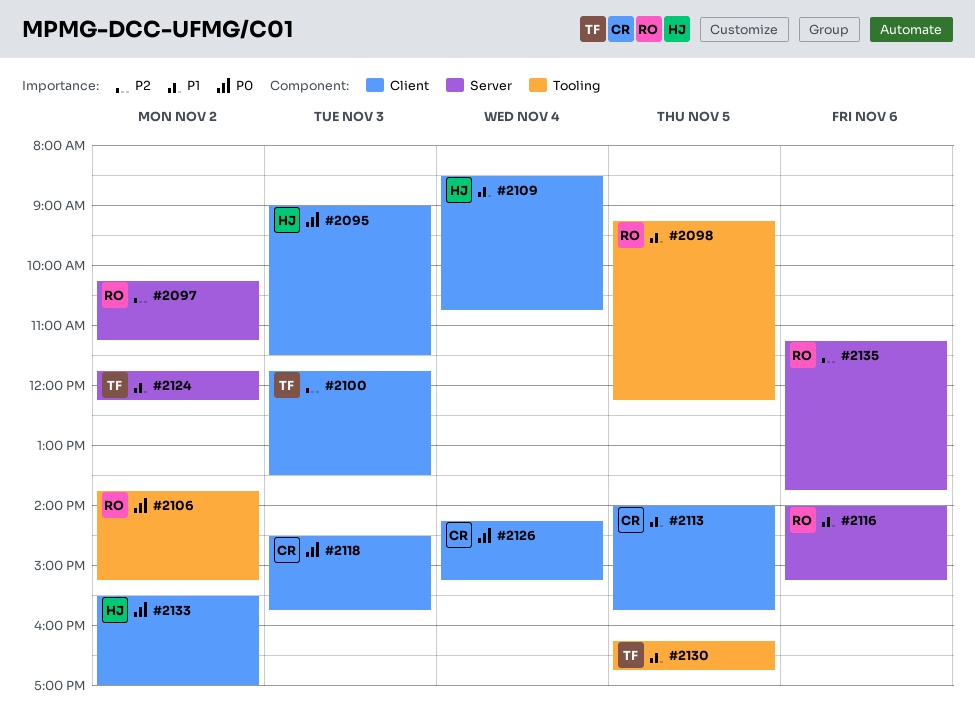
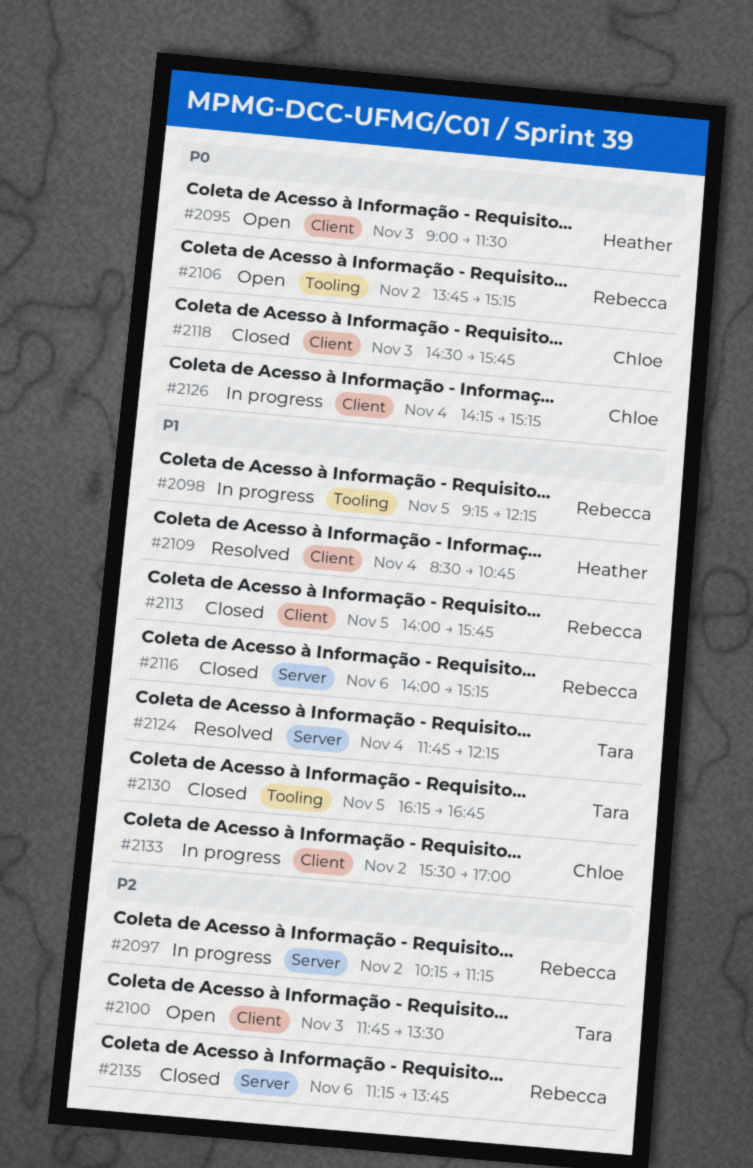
#2113, owner: Chloe -> Rebecca
#2124, day: Nov 2 -> Nov 4
#2133, owner: Heather -> Chloe
#2133, priority: P0 -> P1

